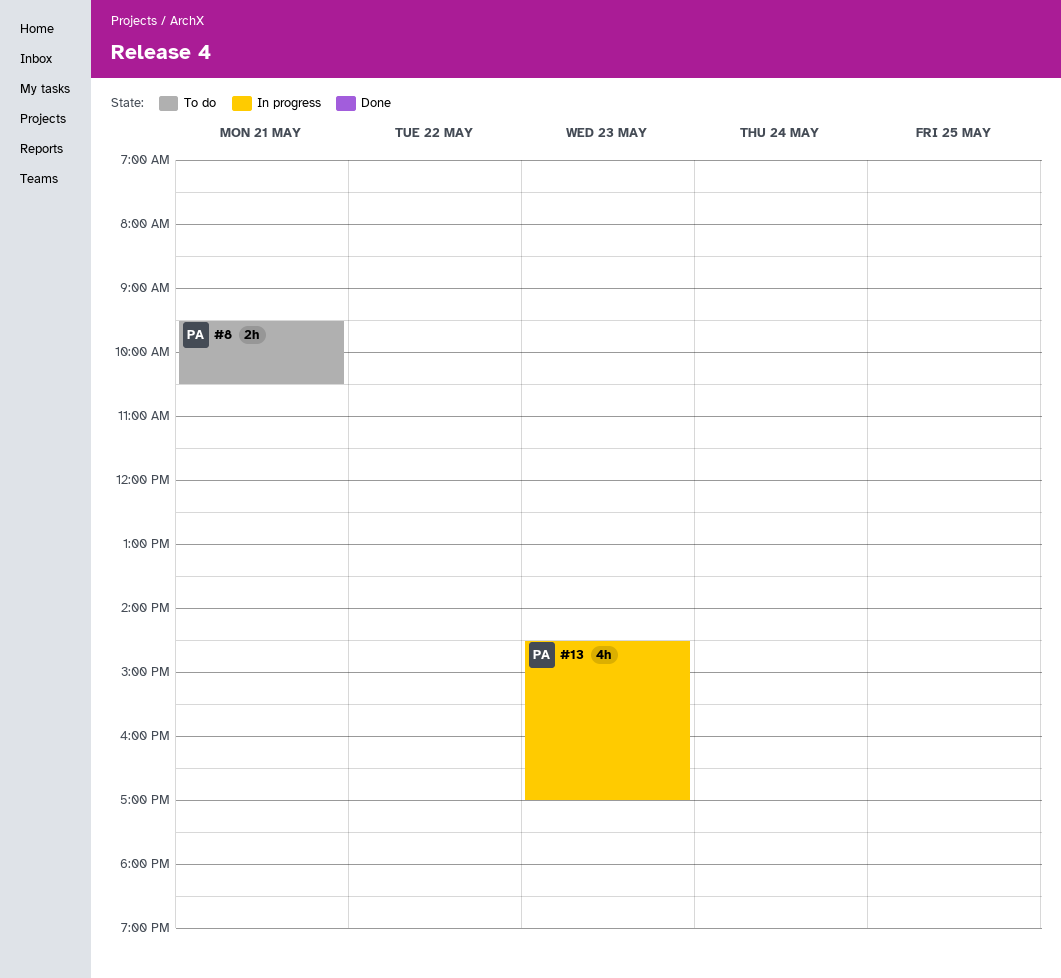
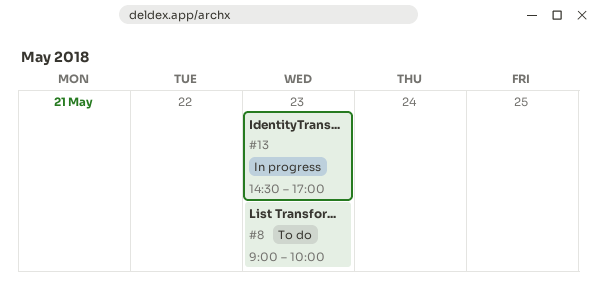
#8, day: May 21 -> May 23
#8, begins: 09:30 -> 09:00
#8, ends: 10:30 -> 10:00

